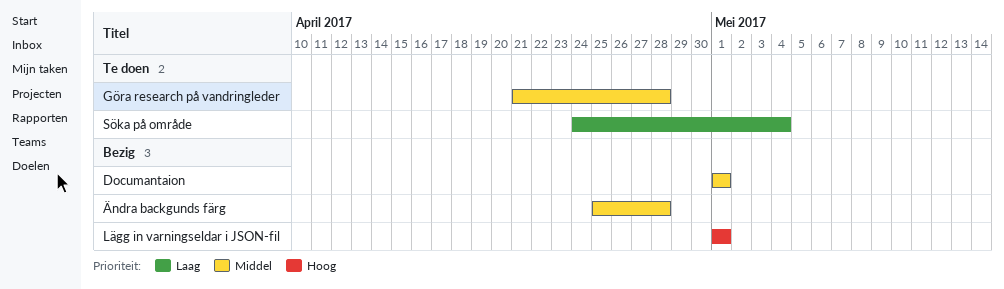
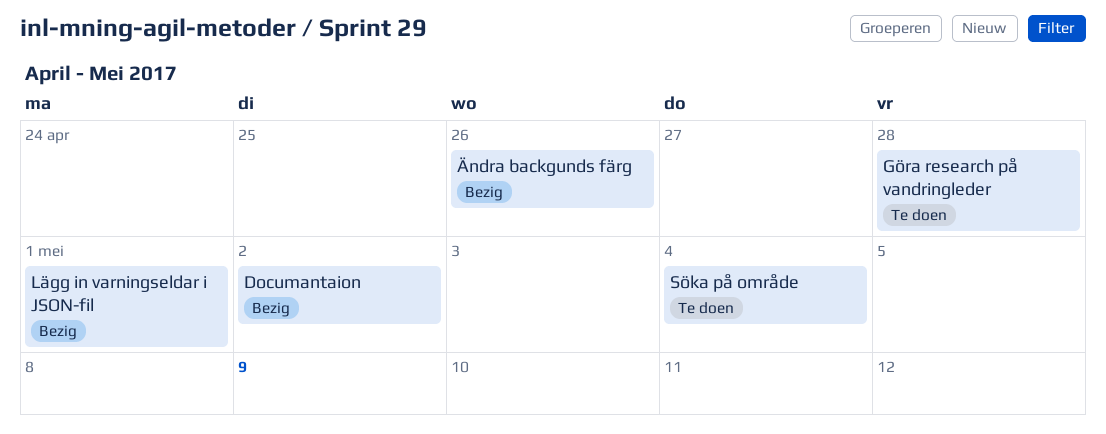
Documantaion, due: May 1 -> May 2
Ändra backgunds färg, due: Apr 28 -> Apr 26

